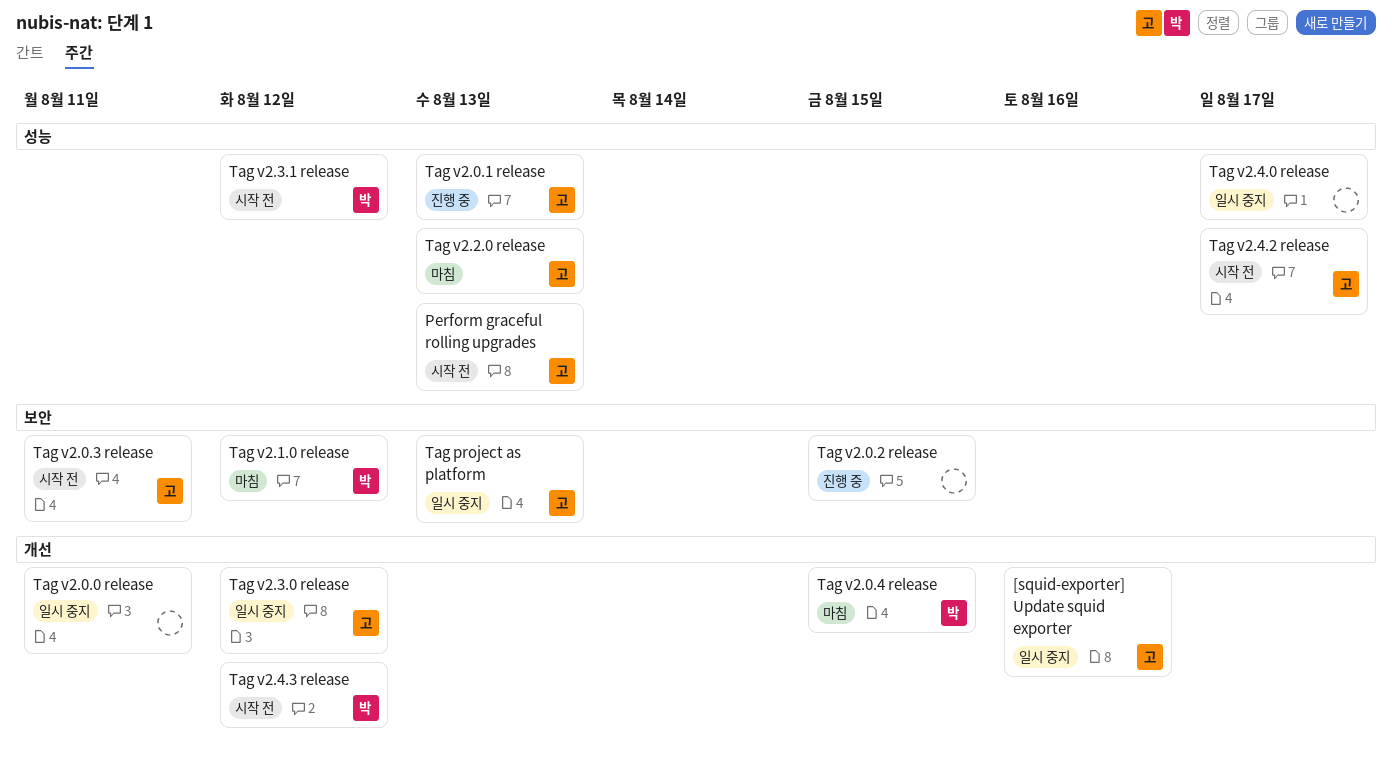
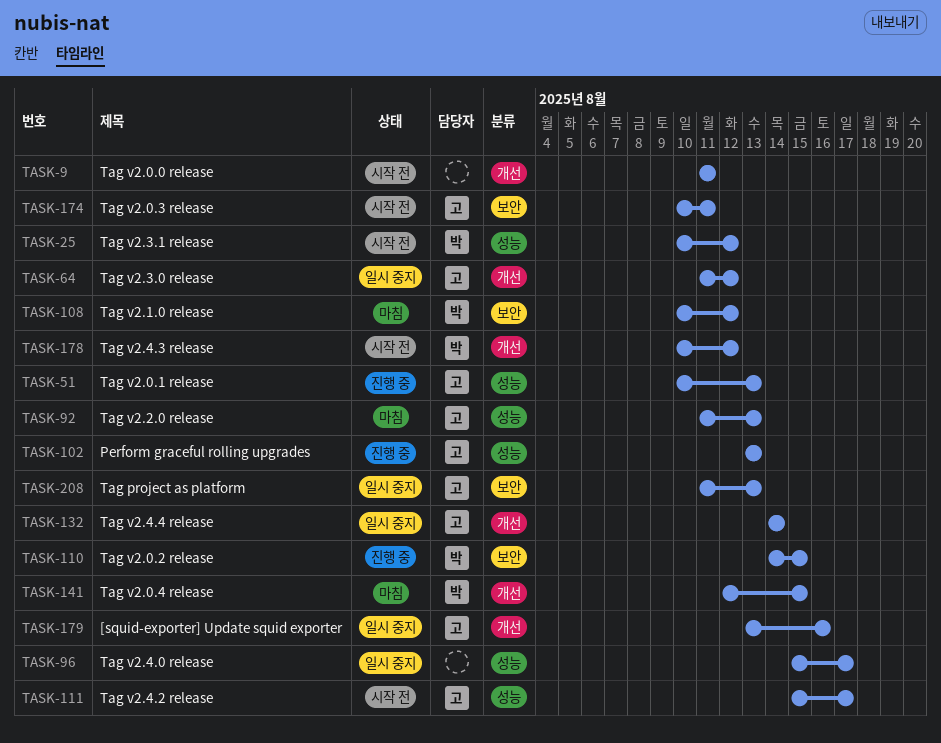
Perform graceful rolling upgrades, status: 시작 전 -> 진행 중
Tag v2.0.0 release, status: 일시 중지 -> 시작 전
Tag v2.0.2 release, owner: none -> 박
Tag v2.4.4 release: none -> present

